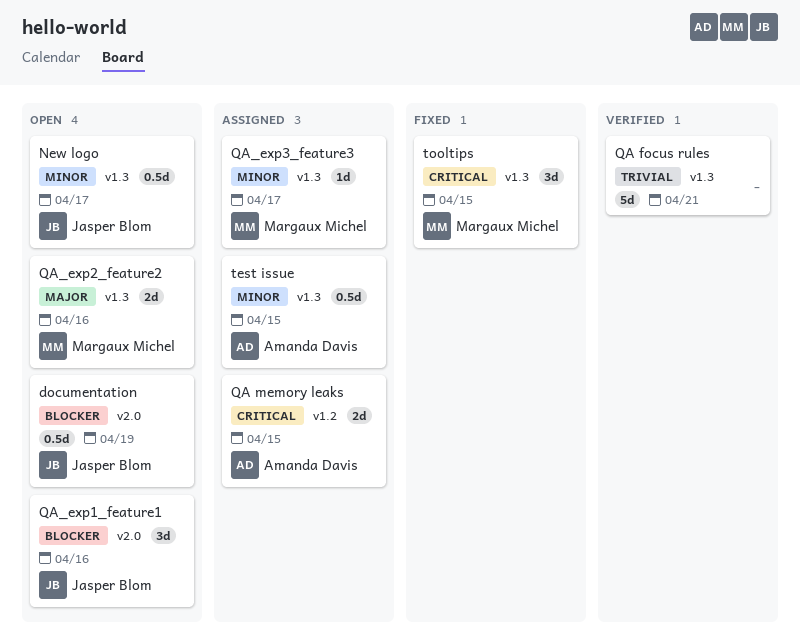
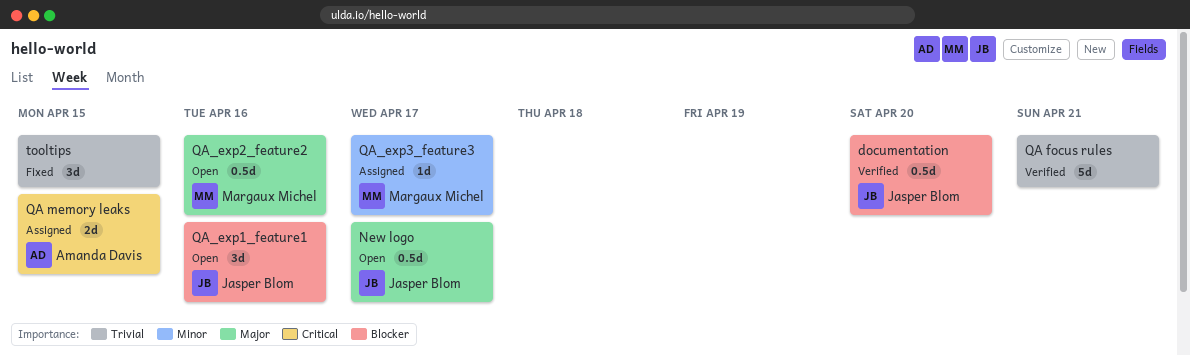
documentation, status: Open -> Verified
documentation, due: Apr 19 -> Apr 20
New logo, priority: Minor -> Major
QA_exp2_feature2, estimate: 2d -> 0.5d
test issue: present -> none
tooltips, owner: Margaux Michel -> none
tooltips, priority: Critical -> Trivial

